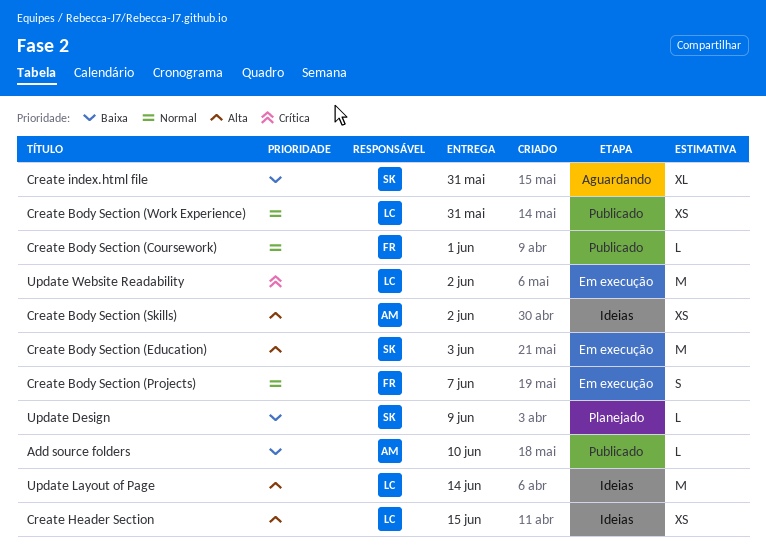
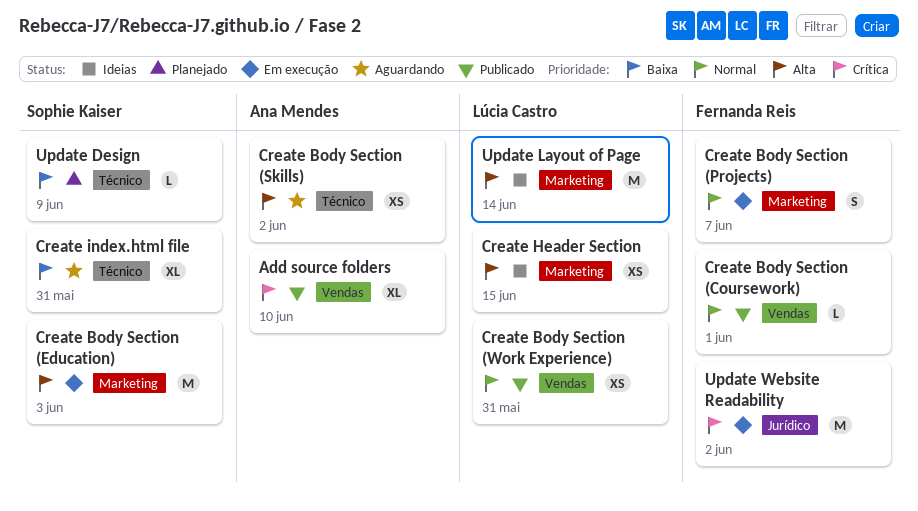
Add source folders, priority: Baixa -> Crítica
Add source folders, estimate: L -> XL
Create Body Section (Skills), status: Ideias -> Aguardando
Update Website Readability, owner: Lúcia Castro -> Fernanda Reis

